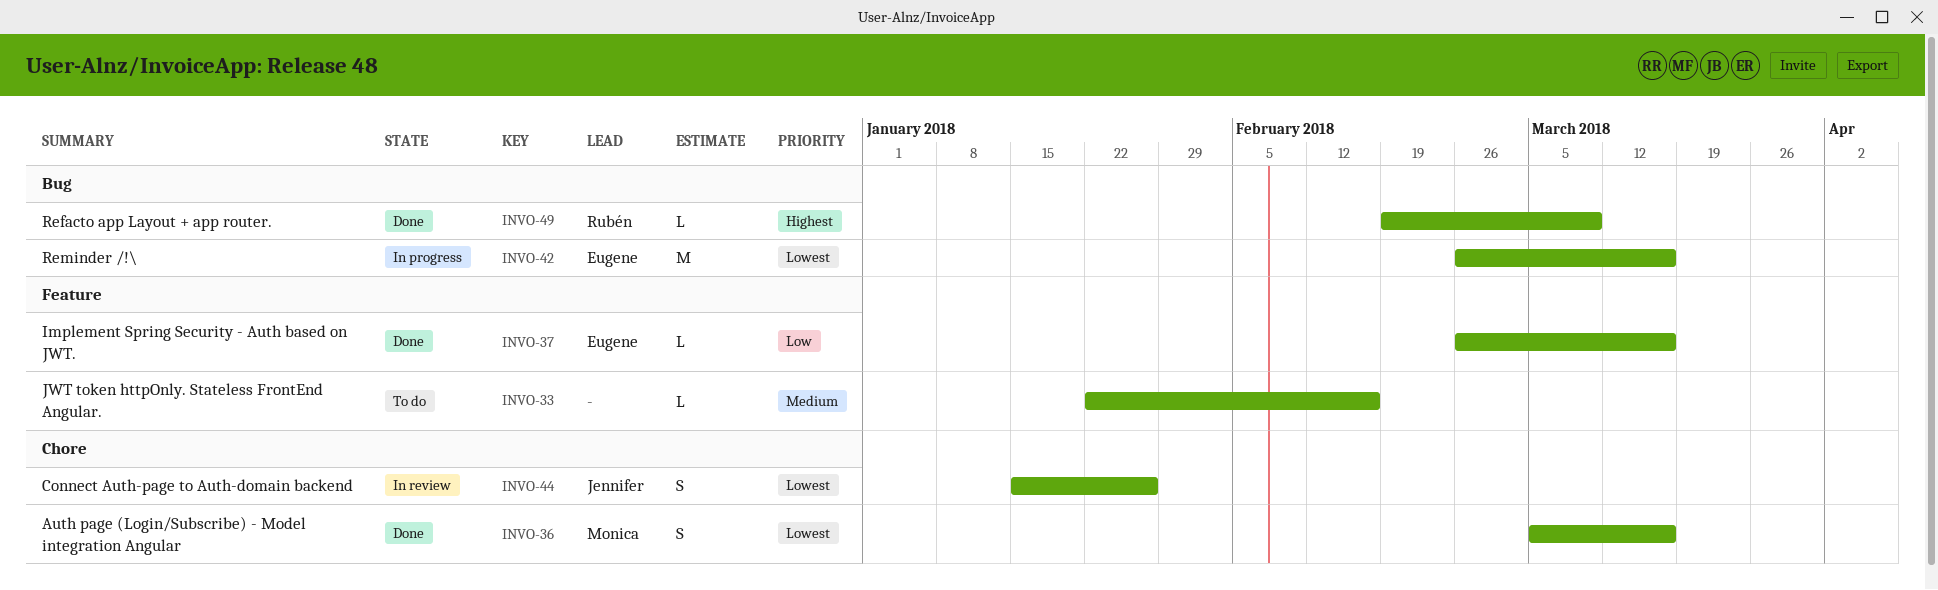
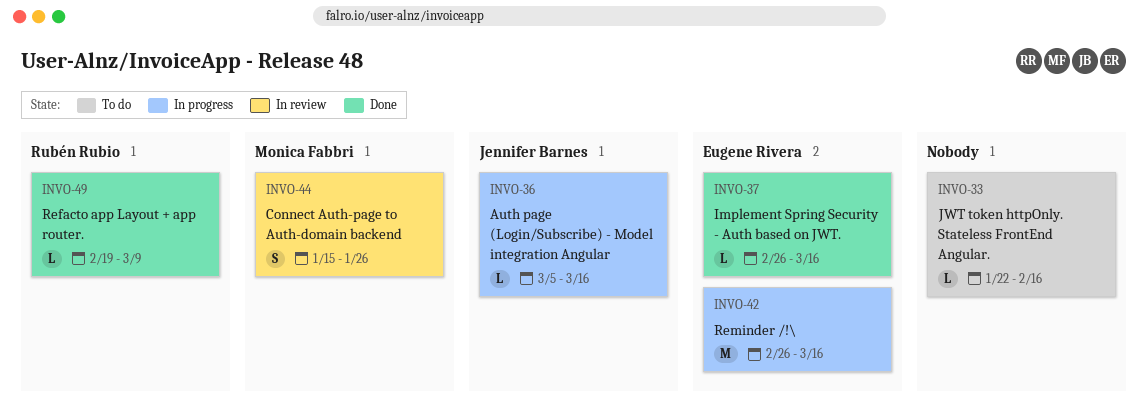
INVO-36, status: Done -> In progress
INVO-36, owner: Monica Fabbri -> Jennifer Barnes
INVO-36, estimate: S -> L
INVO-44, owner: Jennifer Barnes -> Monica Fabbri

